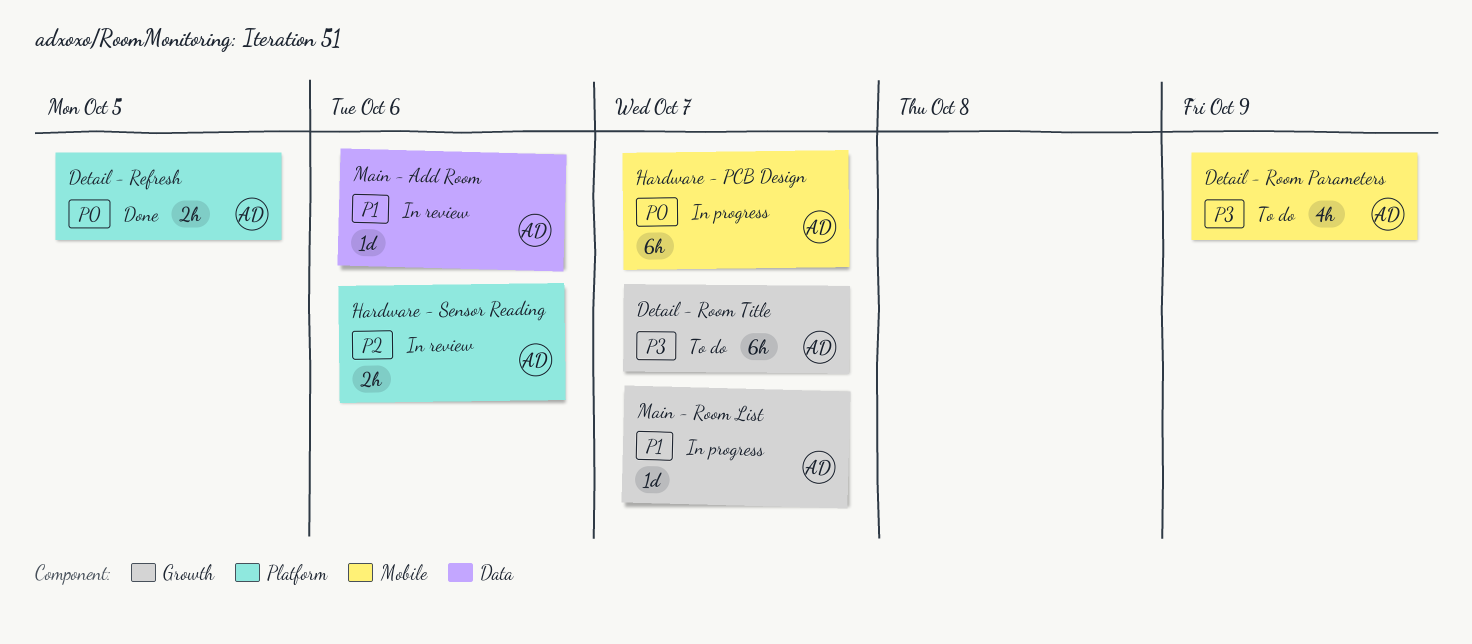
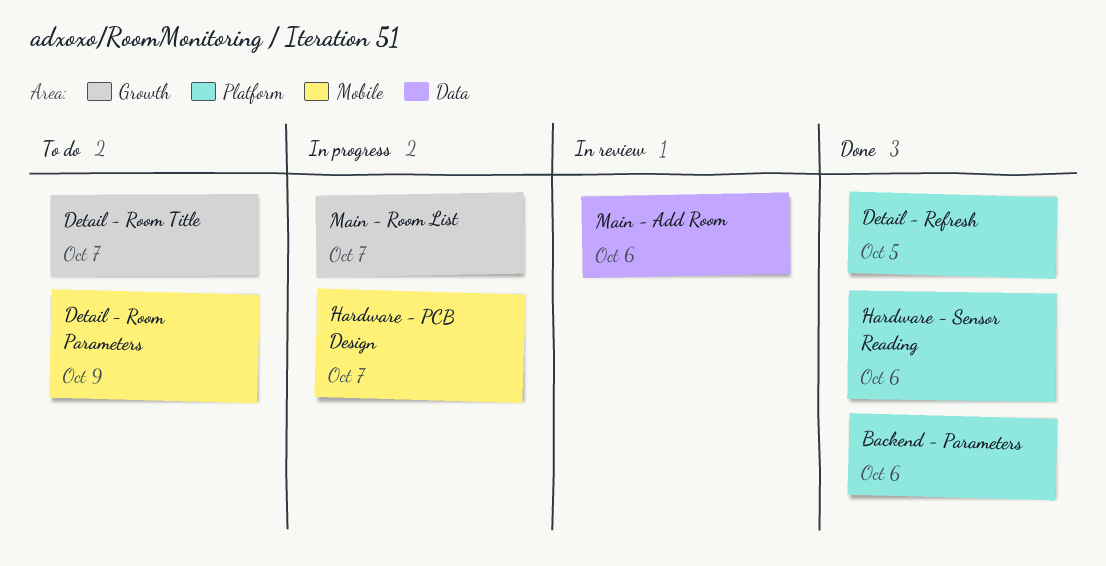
Backend - Parameters: none -> present
Hardware - Sensor Reading, status: In review -> Done

